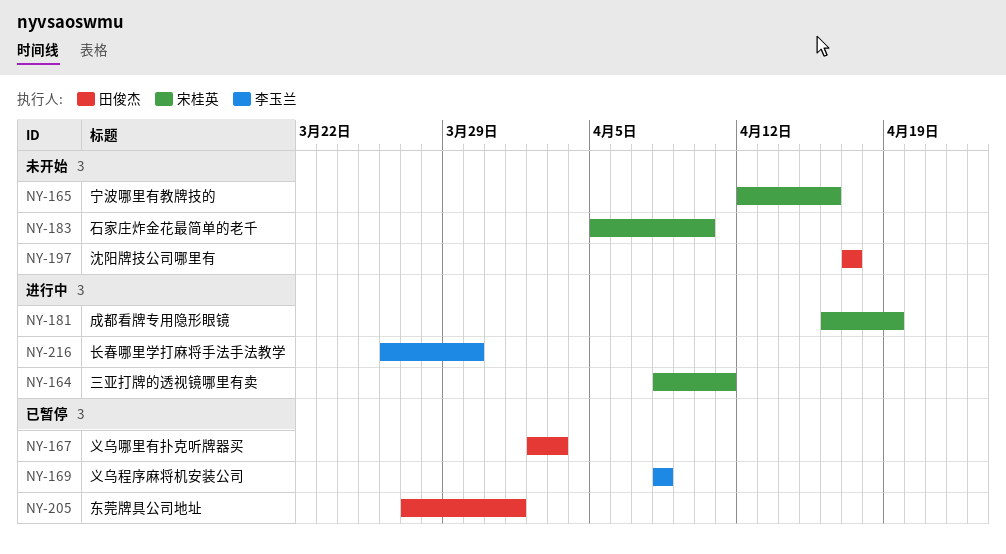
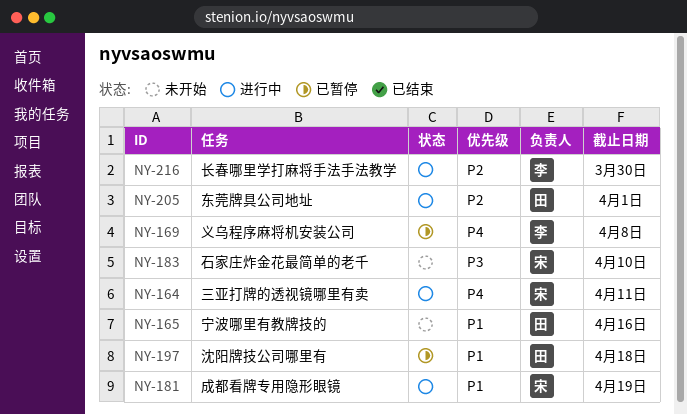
NY-165, owner: 宋桂英 -> 田俊杰
NY-167: present -> none
NY-197, status: 未开始 -> 已暂停
NY-197, due: Apr 17 -> Apr 18
NY-205, status: 已暂停 -> 进行中

